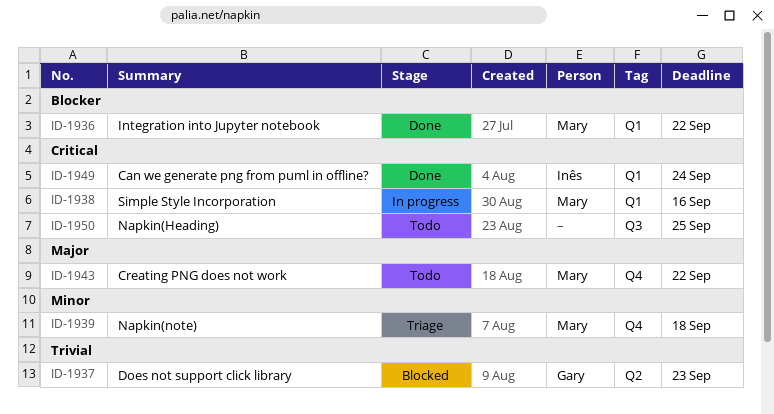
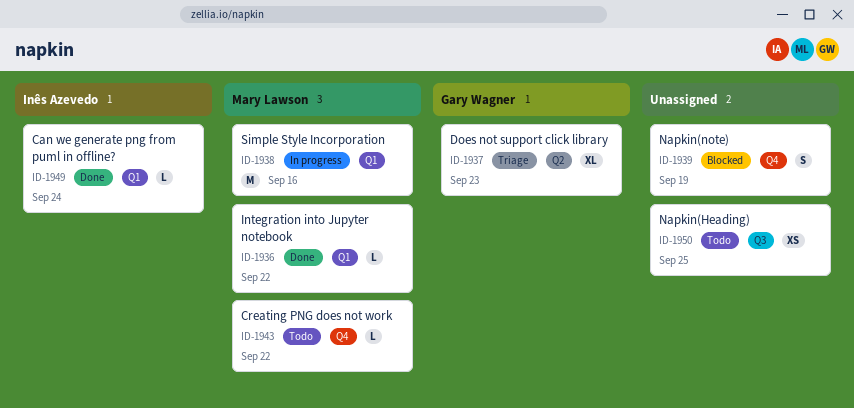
ID-1937, status: Blocked -> Triage
ID-1939, status: Triage -> Blocked
ID-1939, owner: Mary Lawson -> none
ID-1939, due: Sep 18 -> Sep 19

